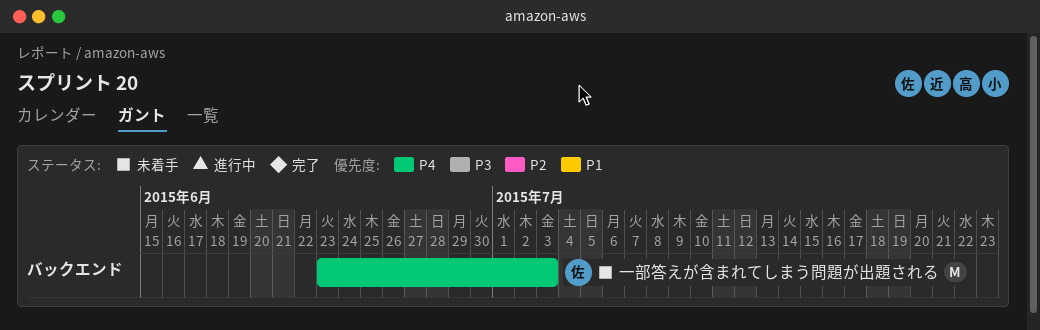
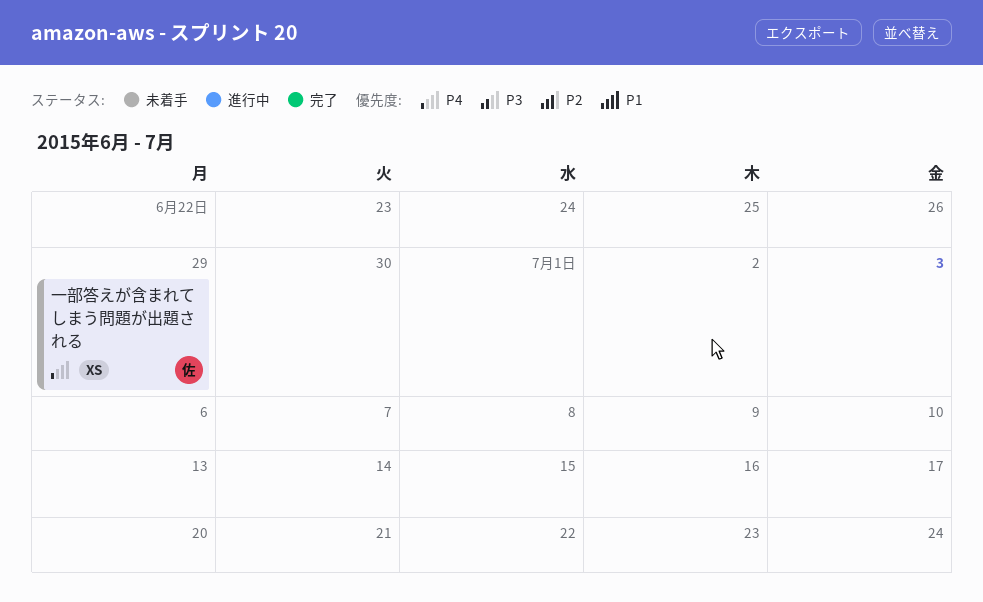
一部答えが含まれてしまう問題が出題される, estimate: M -> XS
一部答えが含まれてしまう問題が出題される, due: Jul 3 -> Jun 29

